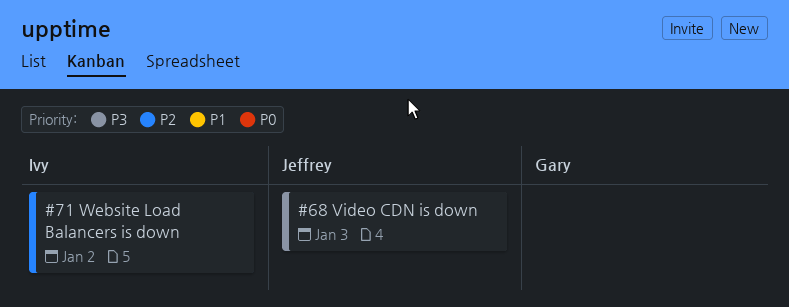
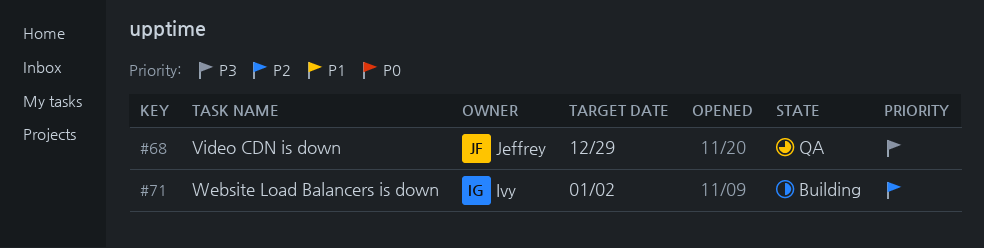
#68, due: Jan 3 -> Dec 29

